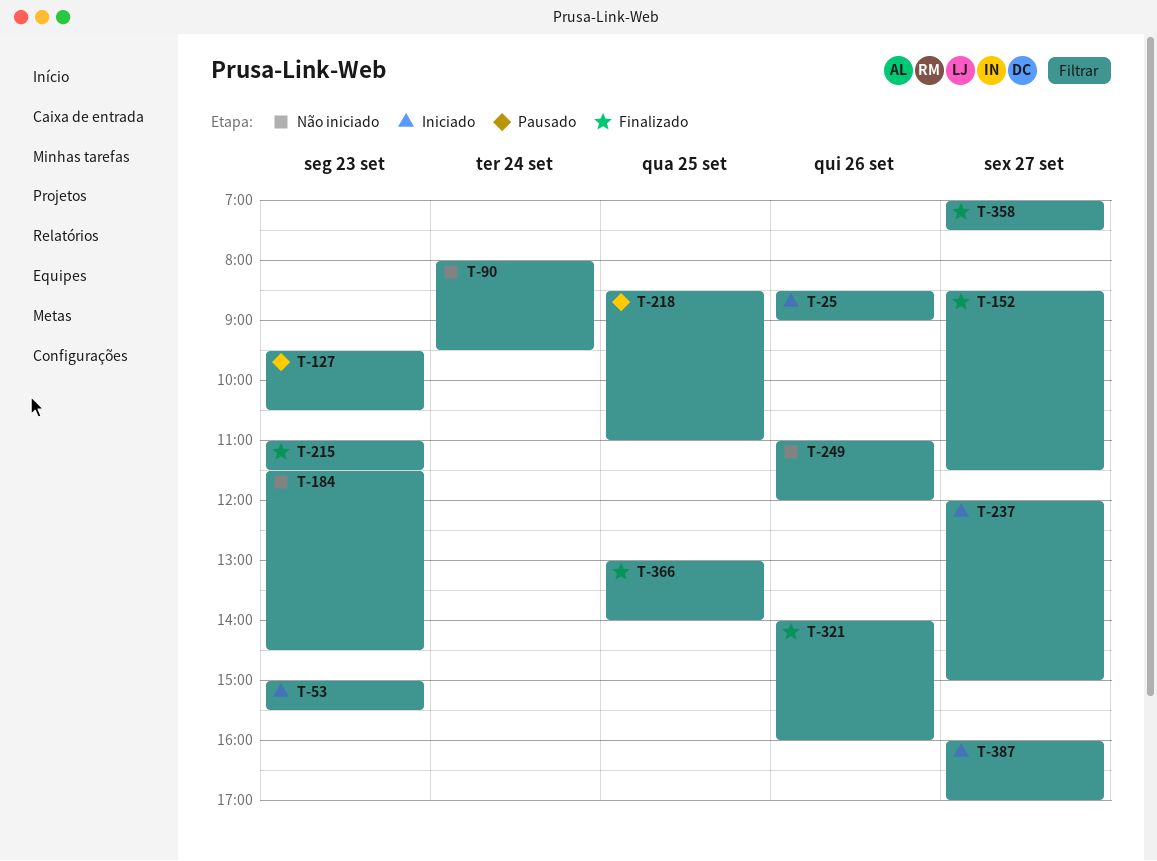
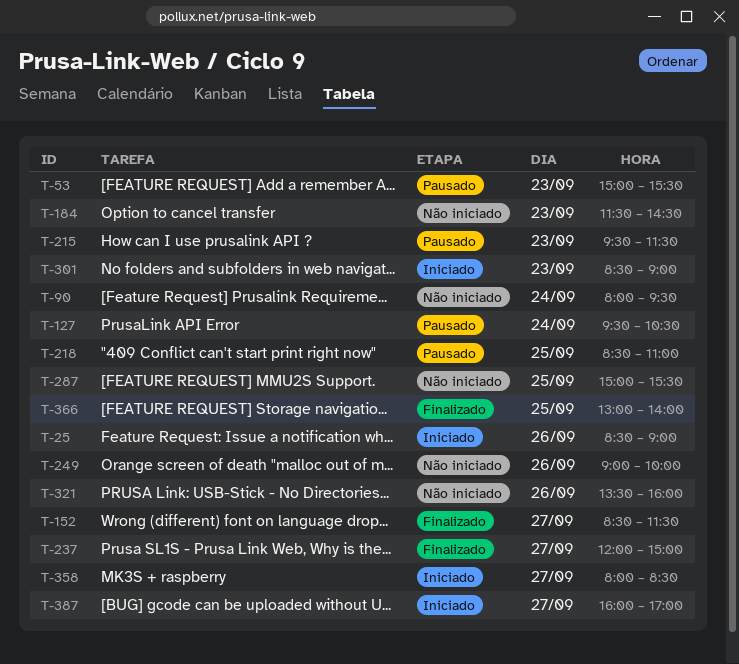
T-53, status: Iniciado -> Pausado
T-127, day: Sep 23 -> Sep 24
T-215, status: Finalizado -> Pausado
T-215, begins: 11:00 -> 09:30
T-237, status: Iniciado -> Finalizado
T-249, begins: 11:00 -> 09:00
T-249, ends: 12:00 -> 10:00
T-287: none -> present
T-301: none -> present
T-321, status: Finalizado -> Não iniciado
T-321, begins: 14:00 -> 13:30
T-358, status: Finalizado -> Iniciado
T-358, begins: 07:00 -> 08:00
T-358, ends: 07:30 -> 08:30

